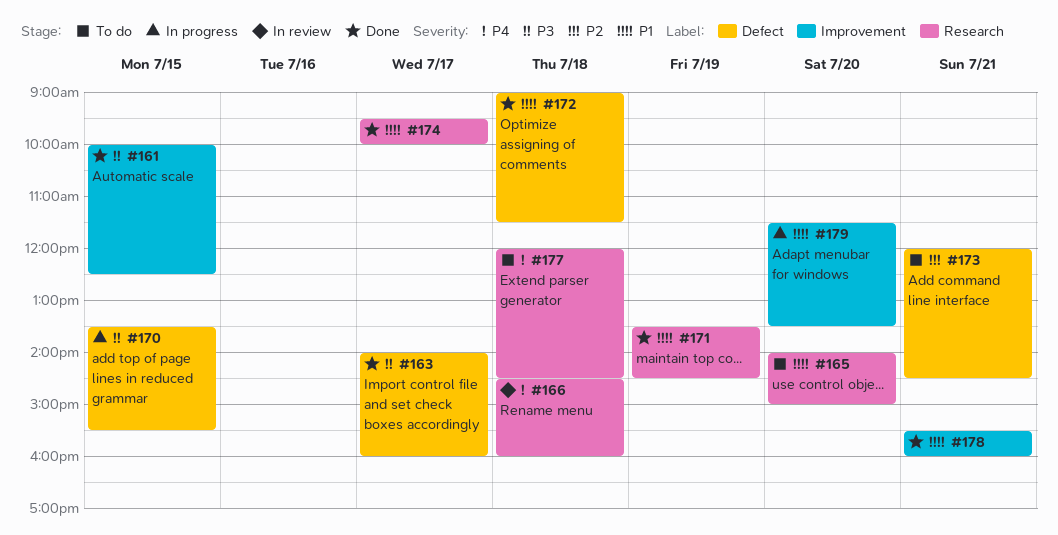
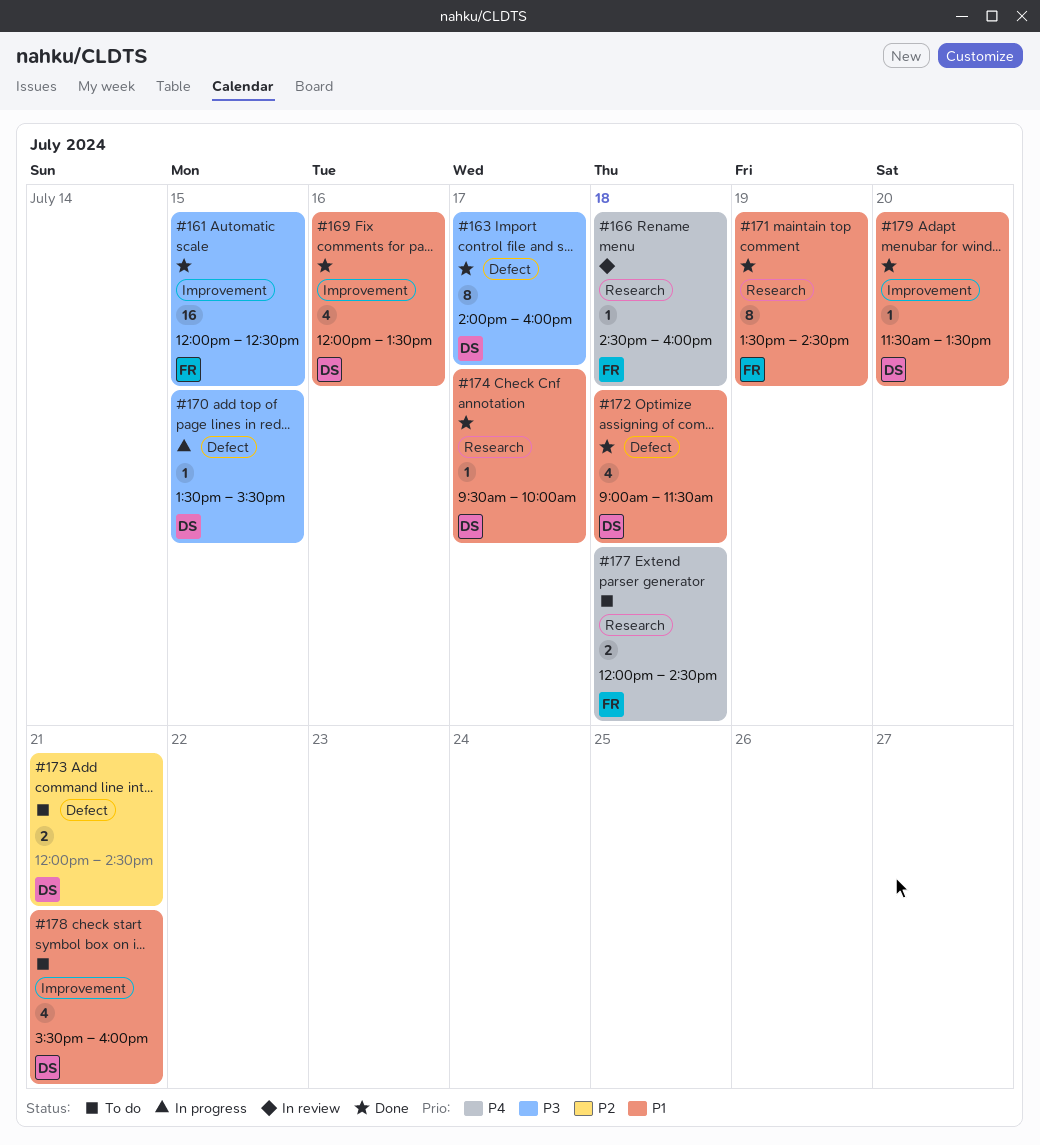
#161, begins: 10:00 -> 12:00
#165: present -> none
#169: none -> present
#178, status: Done -> To do
#179, status: In progress -> Done

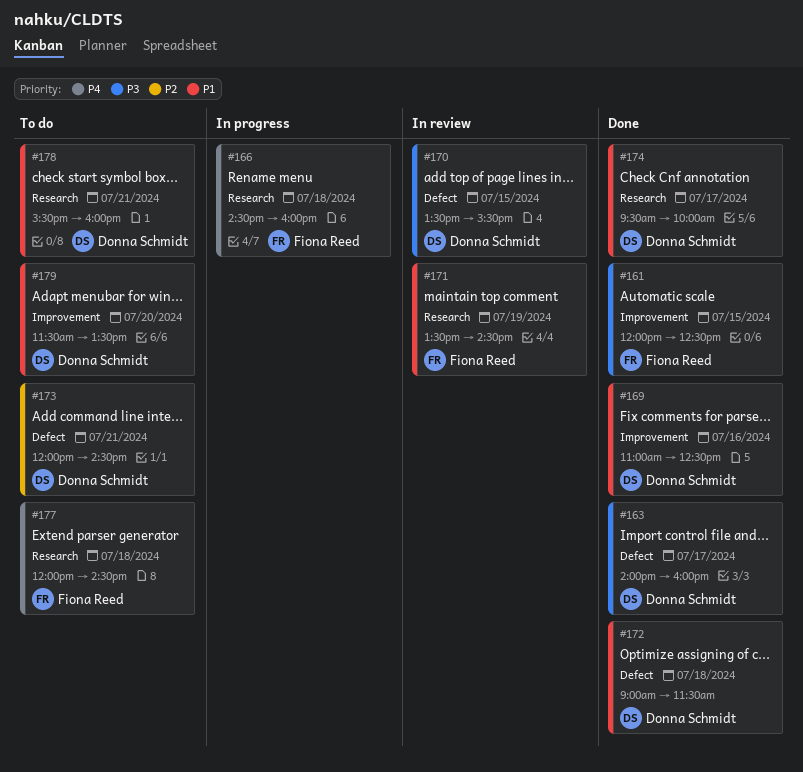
#166, status: In review -> In progress
#169, begins: 12:00 -> 11:00
#169, ends: 13:30 -> 12:30
#170, status: In progress -> In review
#171, status: Done -> In review
#178, label: Improvement -> Research
#179, status: Done -> To do

